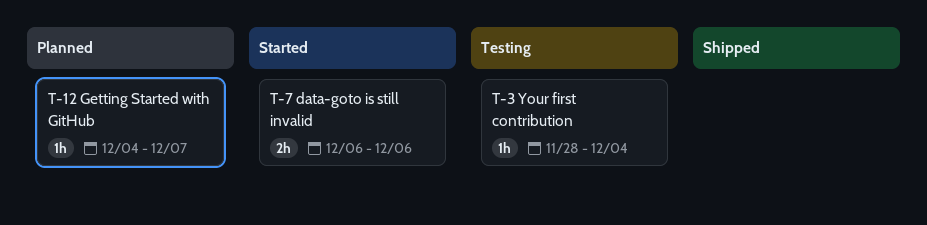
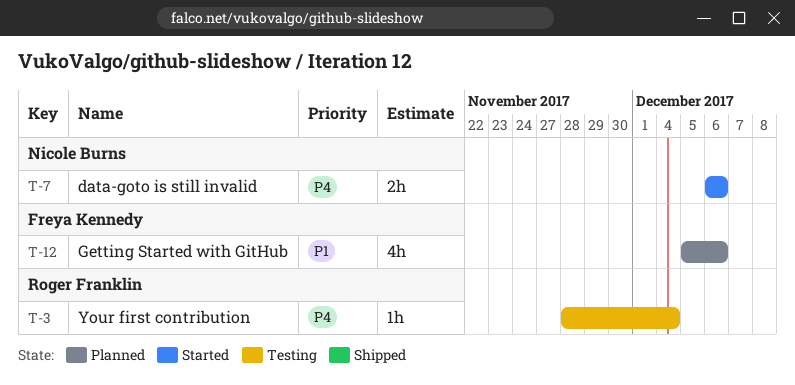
T-12, estimate: 1h -> 4h
T-12, start: Dec 4 -> Dec 5
T-12, due: Dec 7 -> Dec 6

